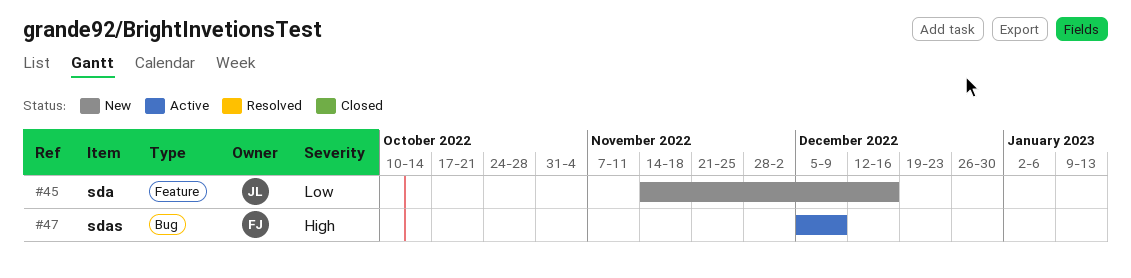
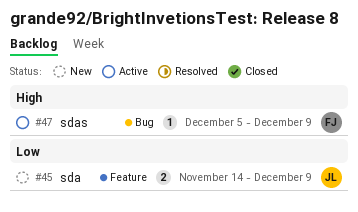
#45, due: Dec 16 -> Dec 9

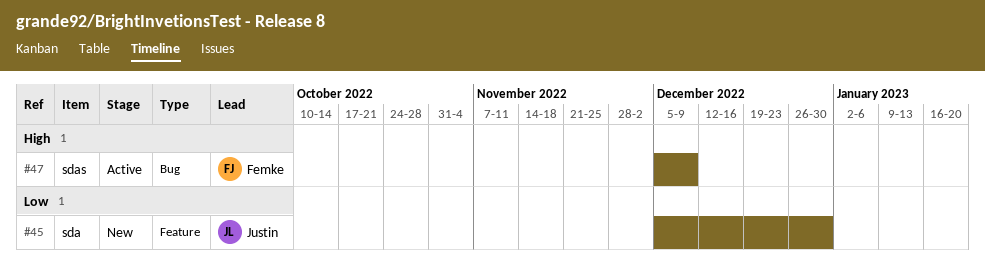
#45, start: Nov 14 -> Dec 5
#45, due: Dec 9 -> Dec 30

